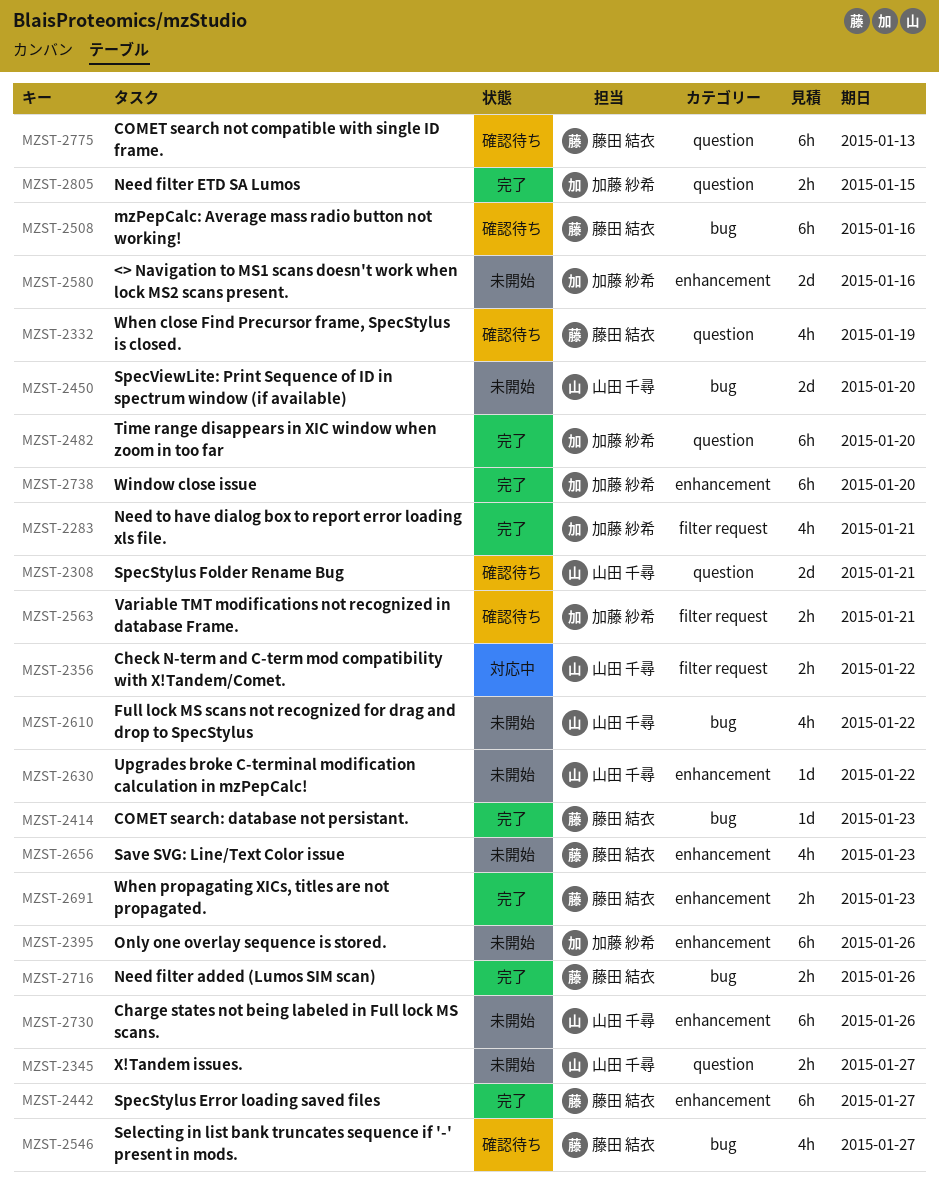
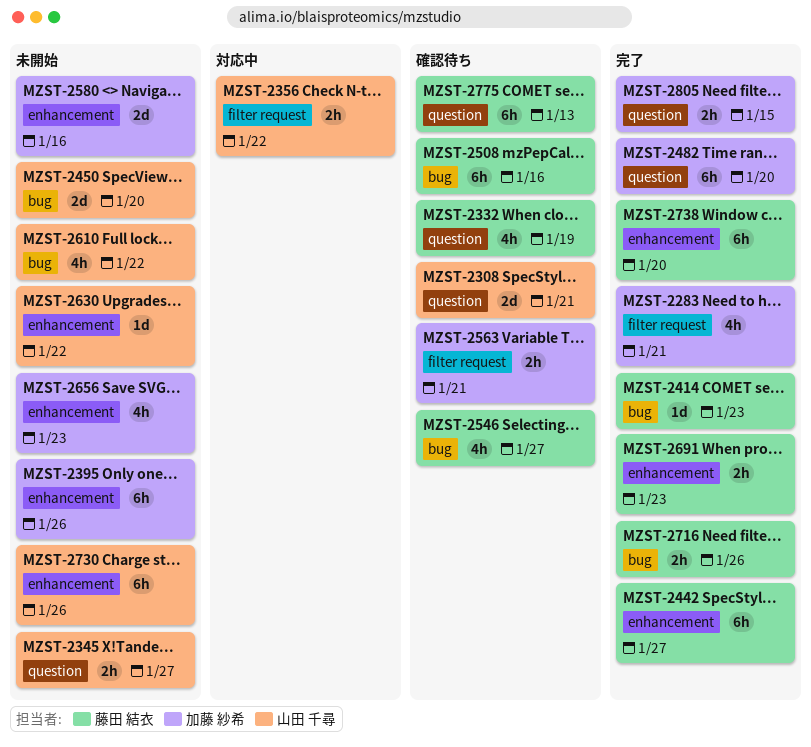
MZST-2656, owner: 藤田 結衣 -> 加藤 紗希
MZST-2738, owner: 加藤 紗希 -> 藤田 結衣

